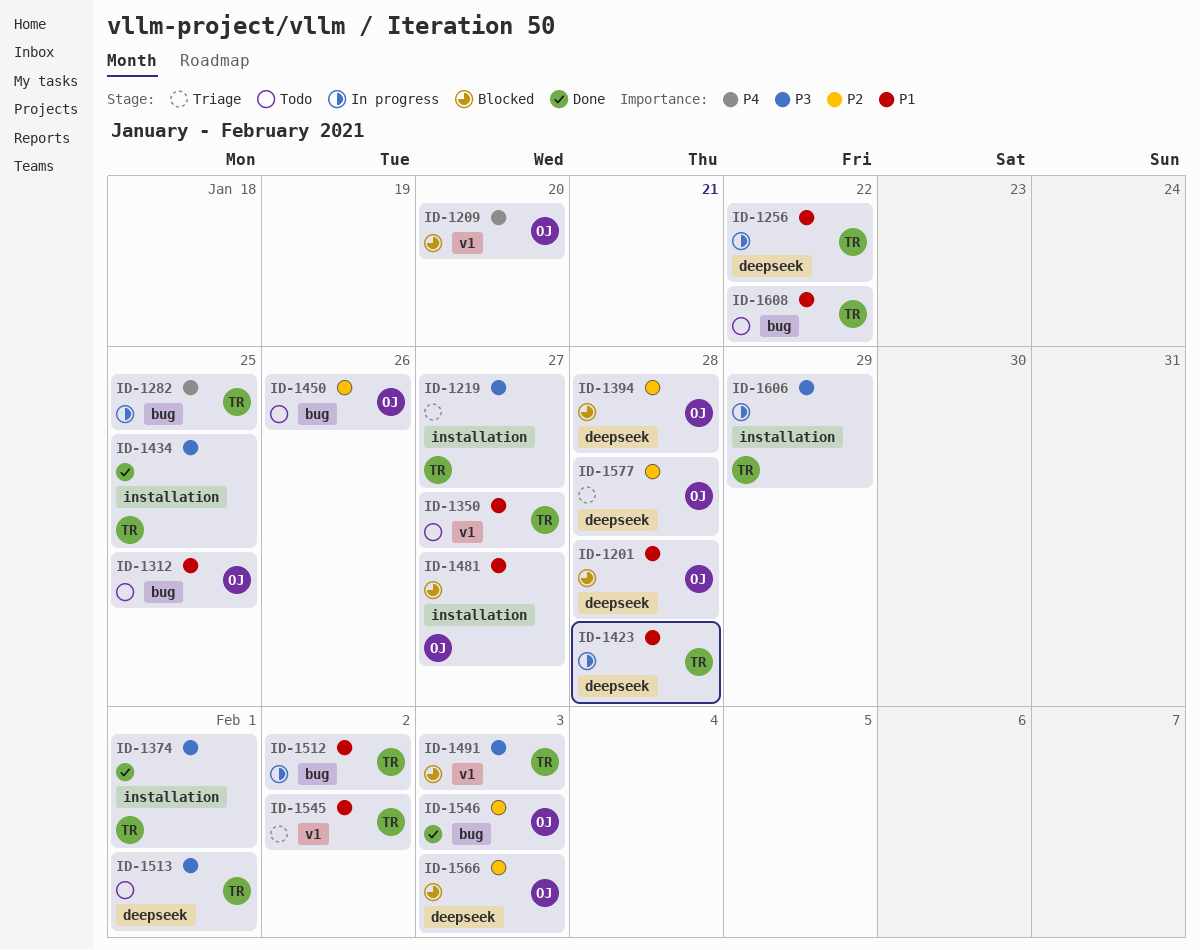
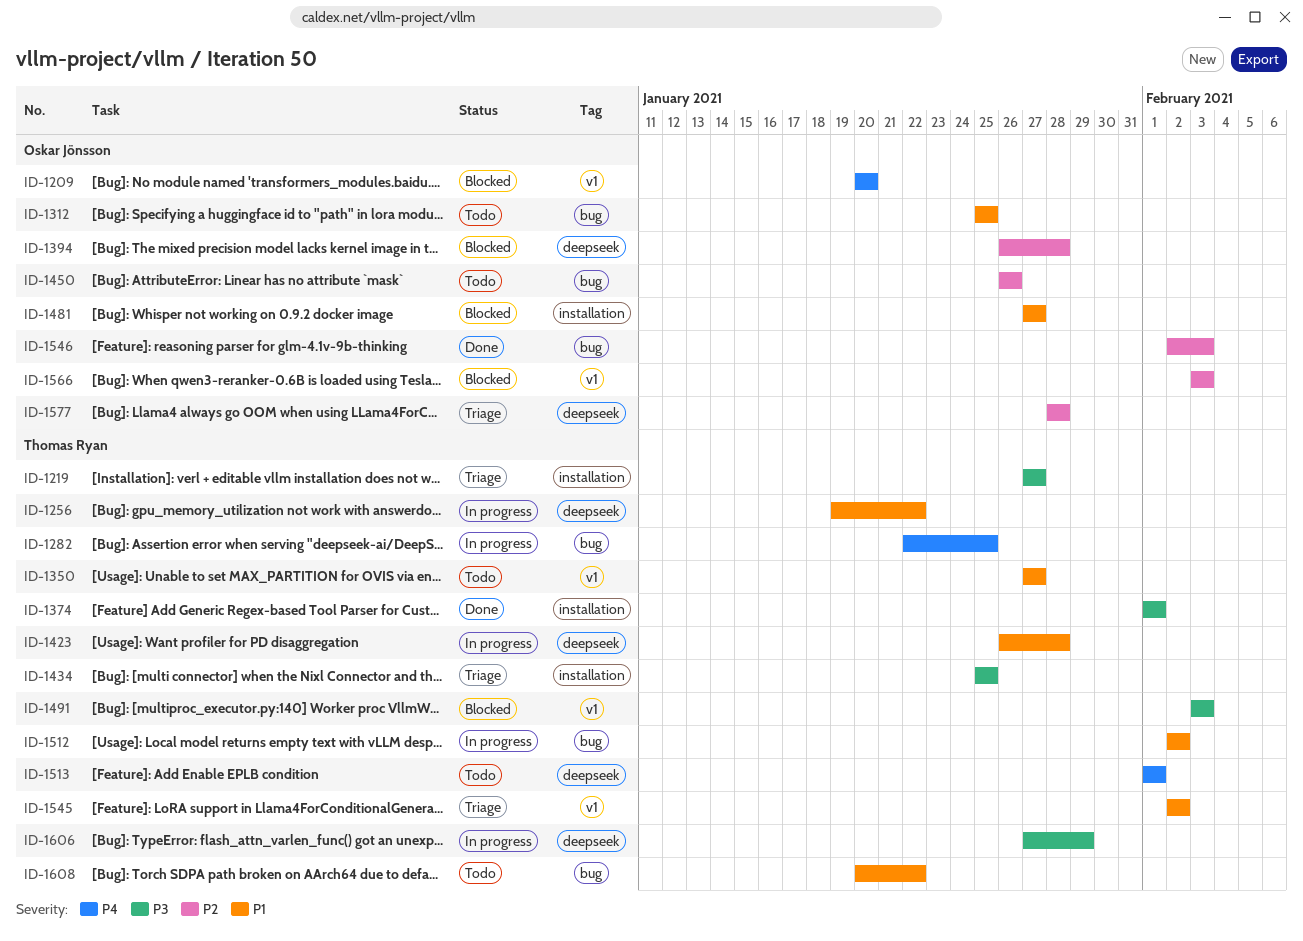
ID-1201: present -> none
ID-1434, status: Done -> Triage
ID-1513, priority: P3 -> P4
ID-1566, label: deepseek -> v1
ID-1606, label: installation -> deepseek

